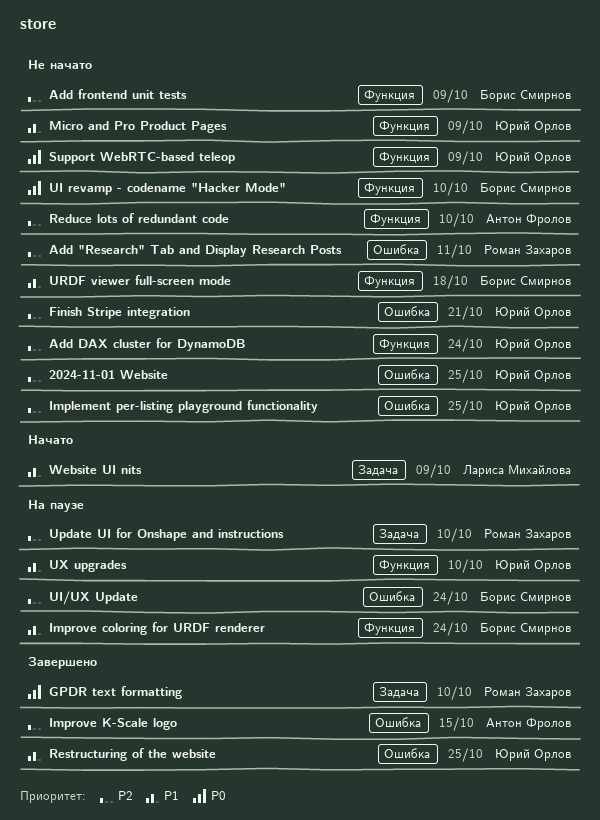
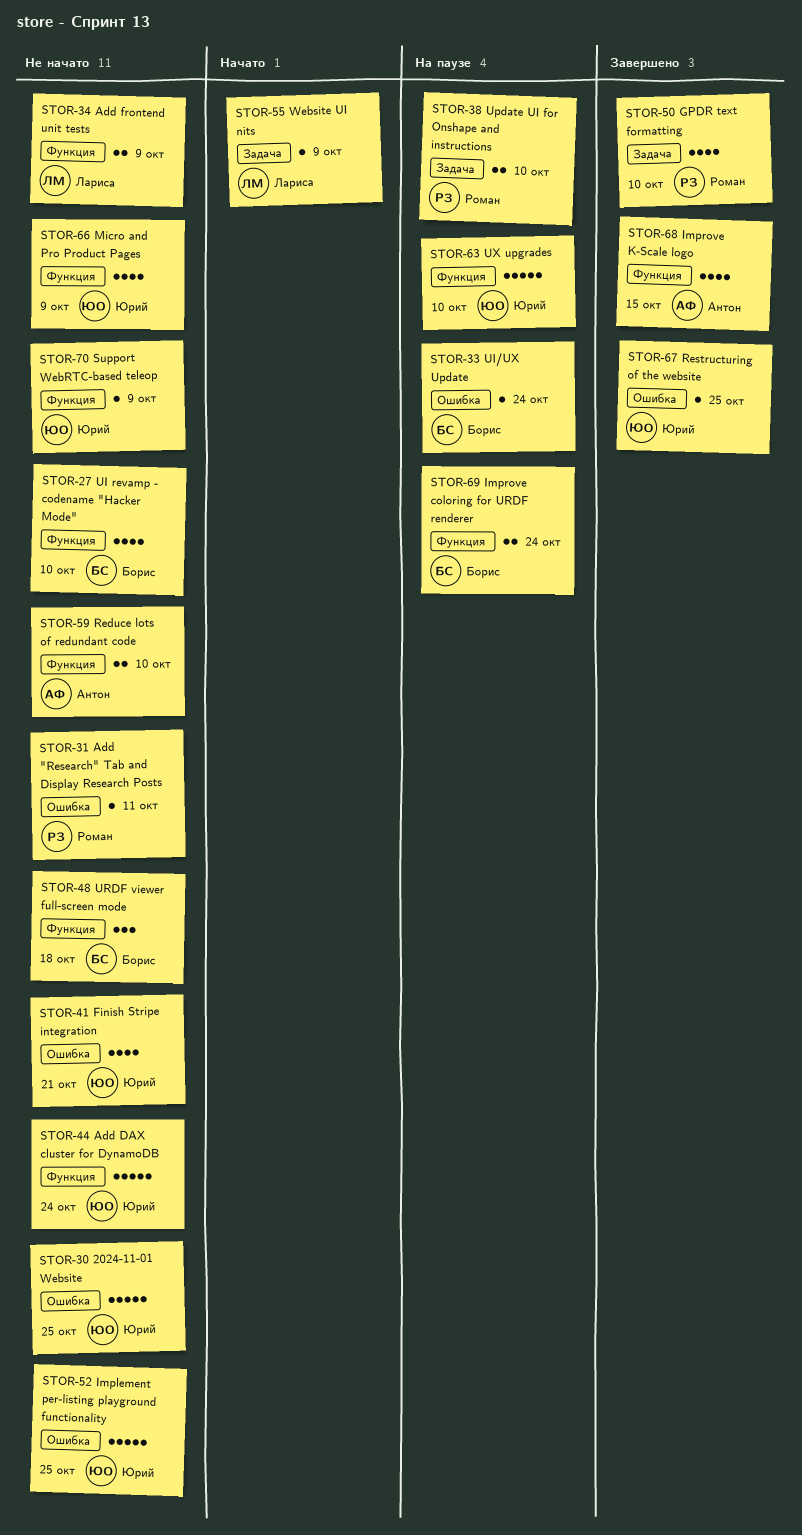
Add frontend unit tests, owner: Борис Смирнов -> Лариса Михайлова
Improve K-Scale logo, label: Ошибка -> Функция

